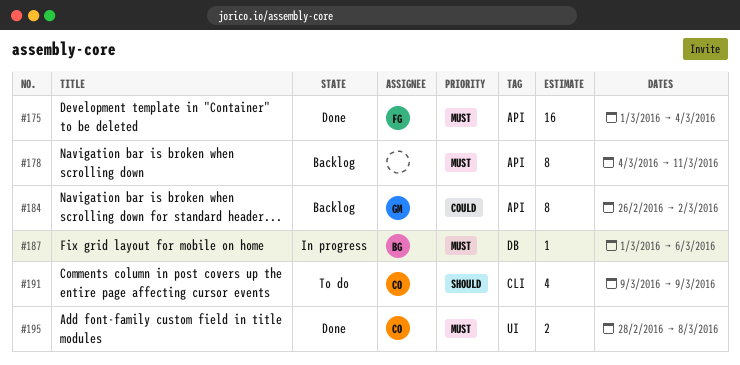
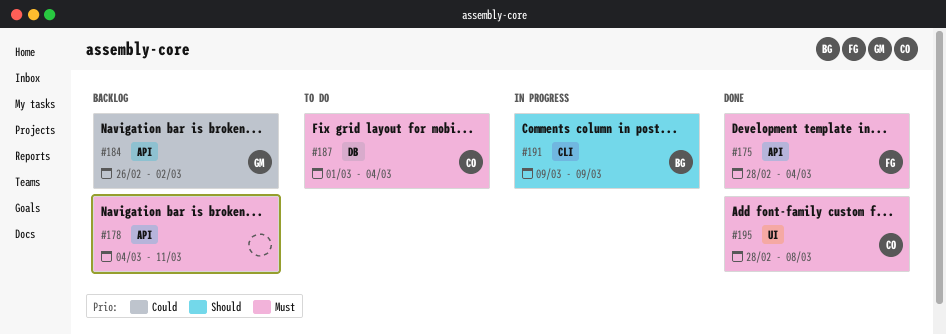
#175, start: Mar 1 -> Feb 28
#187, status: In progress -> To do
#187, owner: BG -> CO
#187, due: Mar 6 -> Mar 4
#191, status: To do -> In progress
#191, owner: CO -> BG

